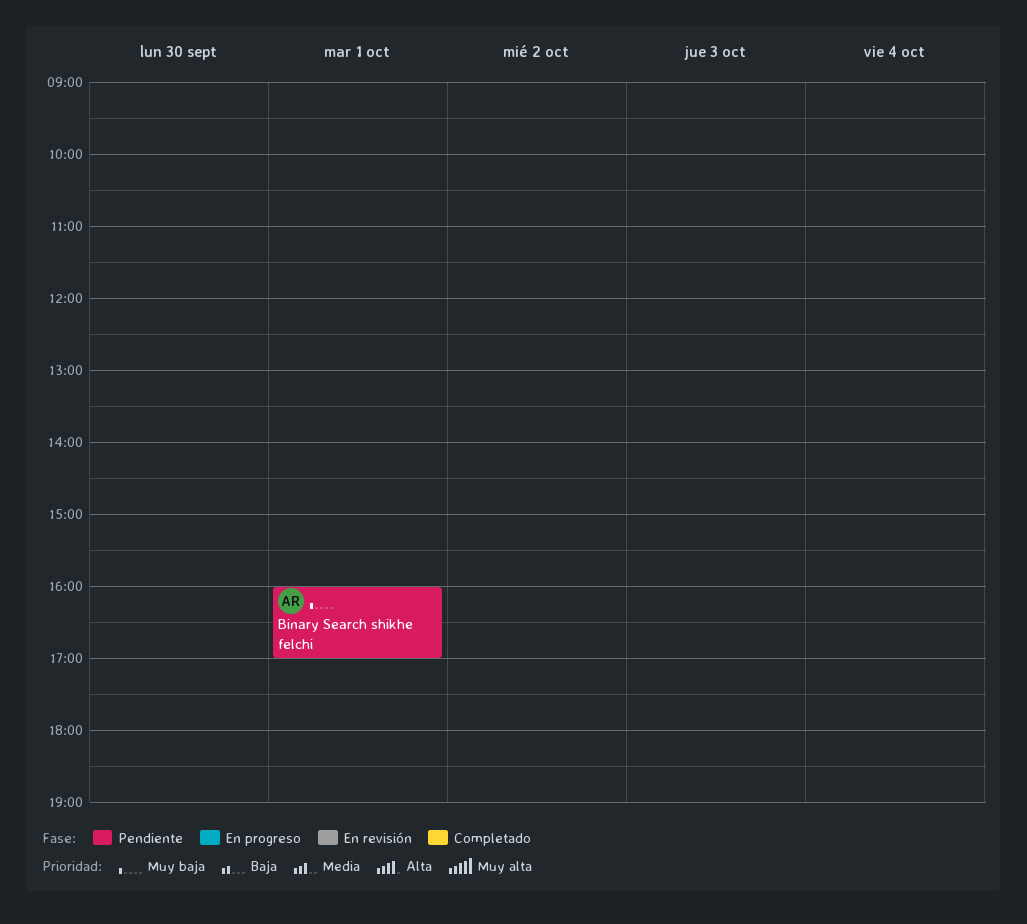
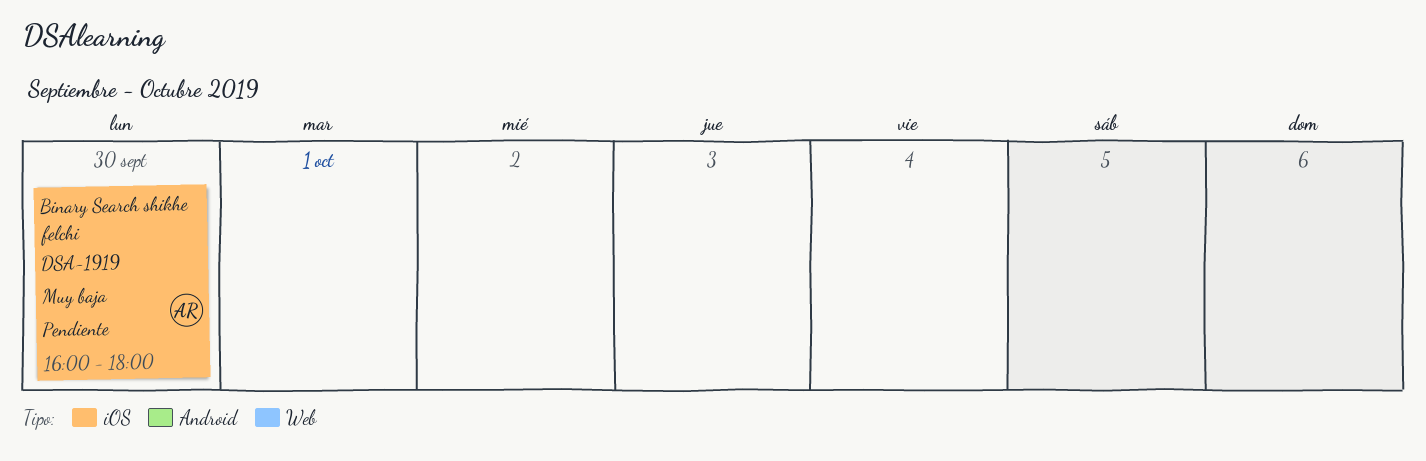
Binary Search shikhe felchi, day: Oct 1 -> Sep 30
Binary Search shikhe felchi, ends: 17:00 -> 18:00

